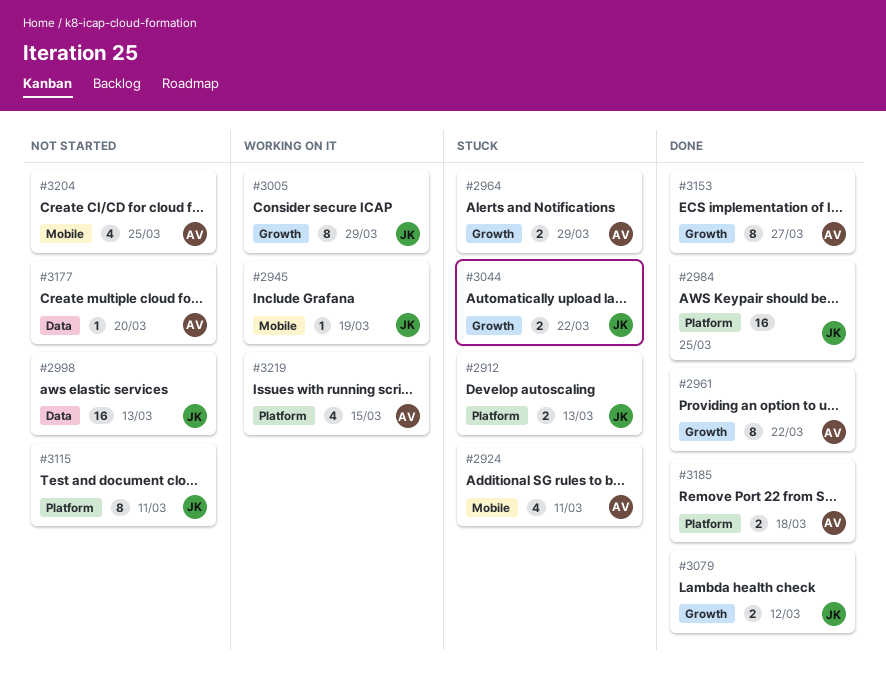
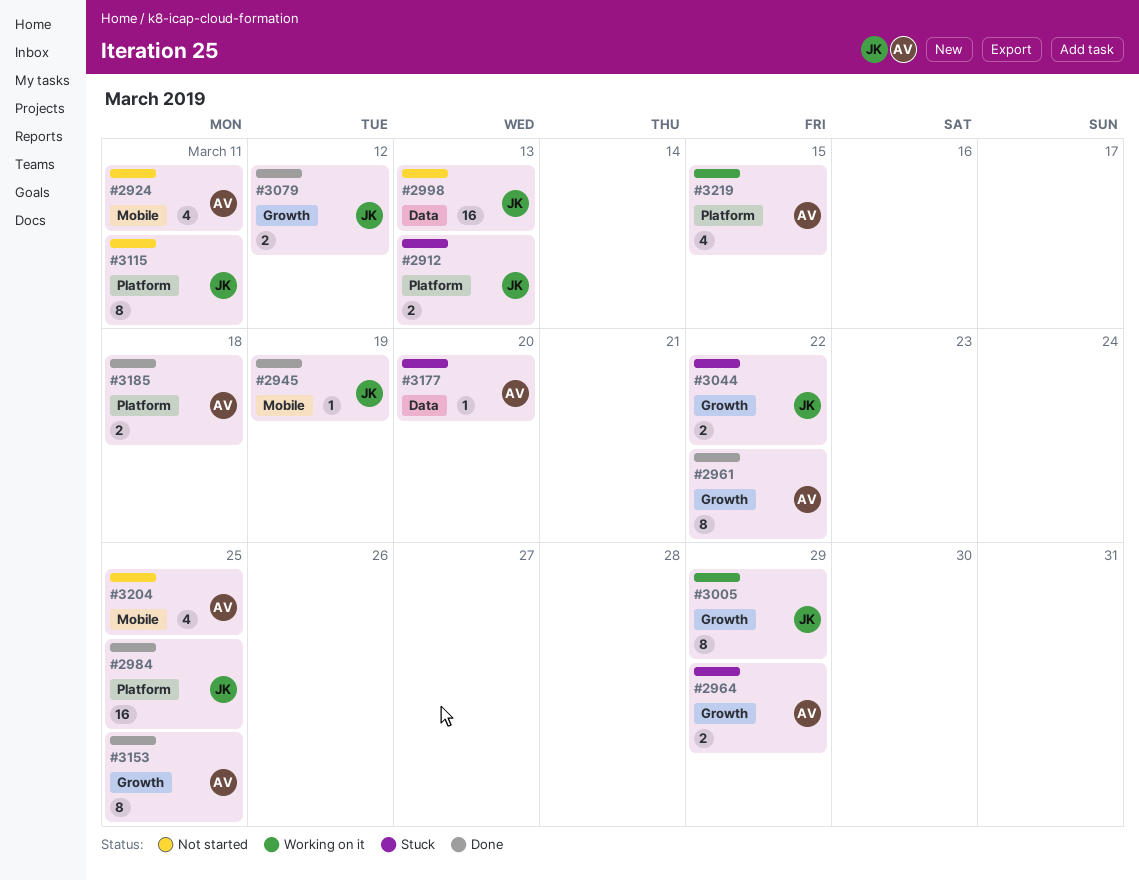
#2924, status: Stuck -> Not started
#2945, status: Working on it -> Done
#3153, due: Mar 27 -> Mar 25
#3177, status: Not started -> Stuck

